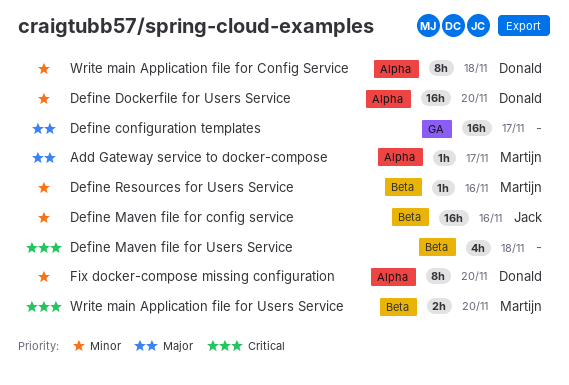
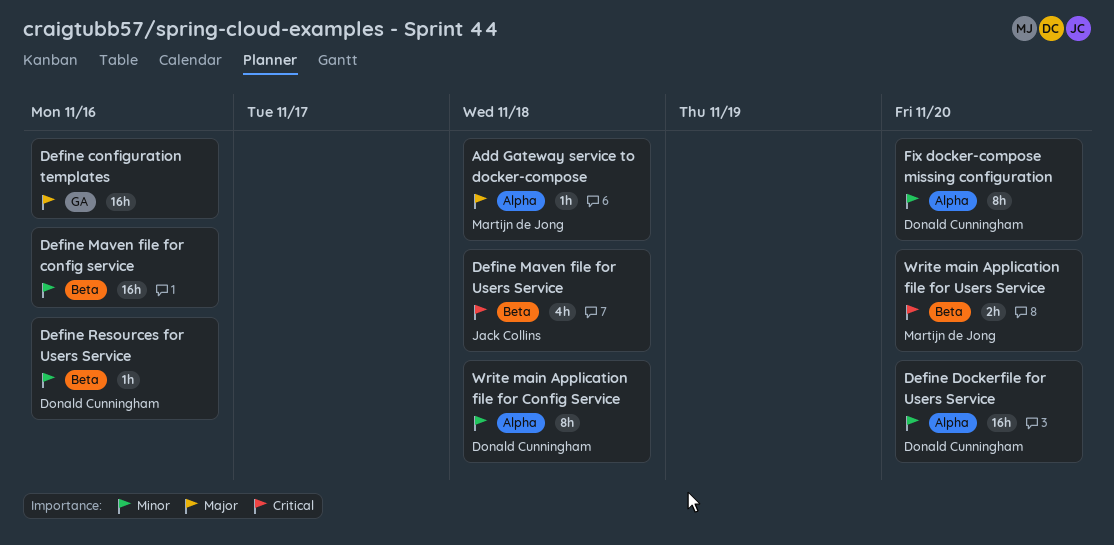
Add Gateway service to docker-compose, due: Nov 17 -> Nov 18
Define configuration templates, due: Nov 17 -> Nov 16
Define Maven file for config service, owner: Jack Collins -> none
Define Maven file for Users Service, owner: none -> Jack Collins
Define Resources for Users Service, owner: Martijn de Jong -> Donald Cunningham

